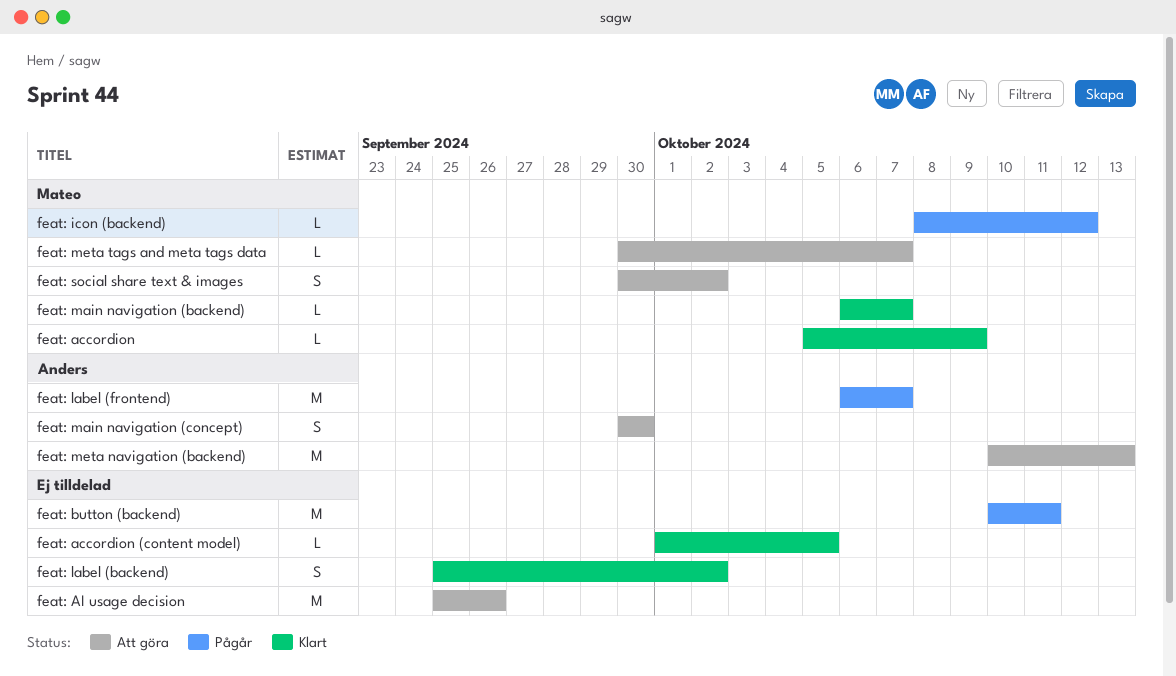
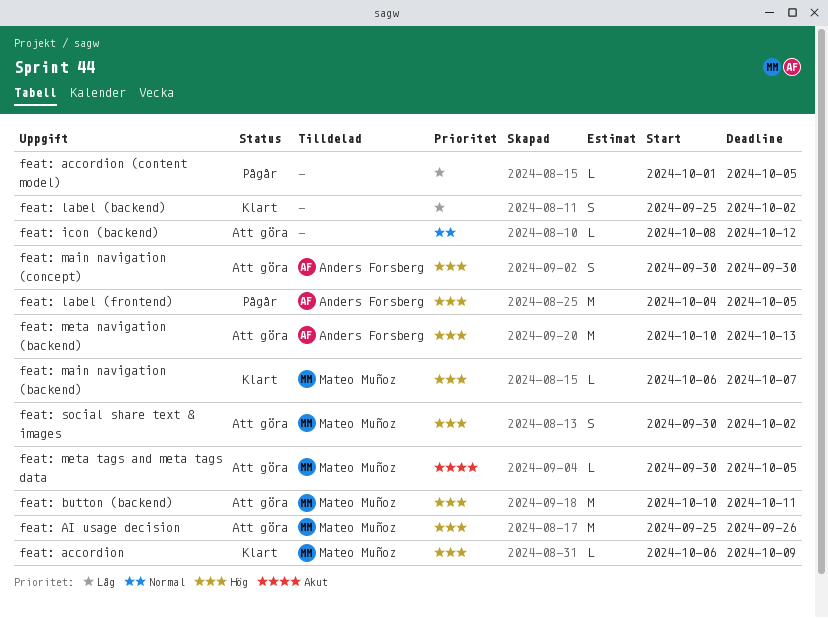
feat: accordion, start: Oct 5 -> Oct 6
feat: accordion (content model), status: Klart -> Pågår
feat: AI usage decision, owner: none -> Mateo Muñoz
feat: button (backend), status: Pågår -> Att göra
feat: button (backend), owner: none -> Mateo Muñoz
feat: icon (backend), status: Pågår -> Att göra
feat: icon (backend), owner: Mateo Muñoz -> none
feat: label (frontend), start: Oct 6 -> Oct 4
feat: label (frontend), due: Oct 7 -> Oct 5
feat: meta tags and meta tags data, due: Oct 7 -> Oct 5

